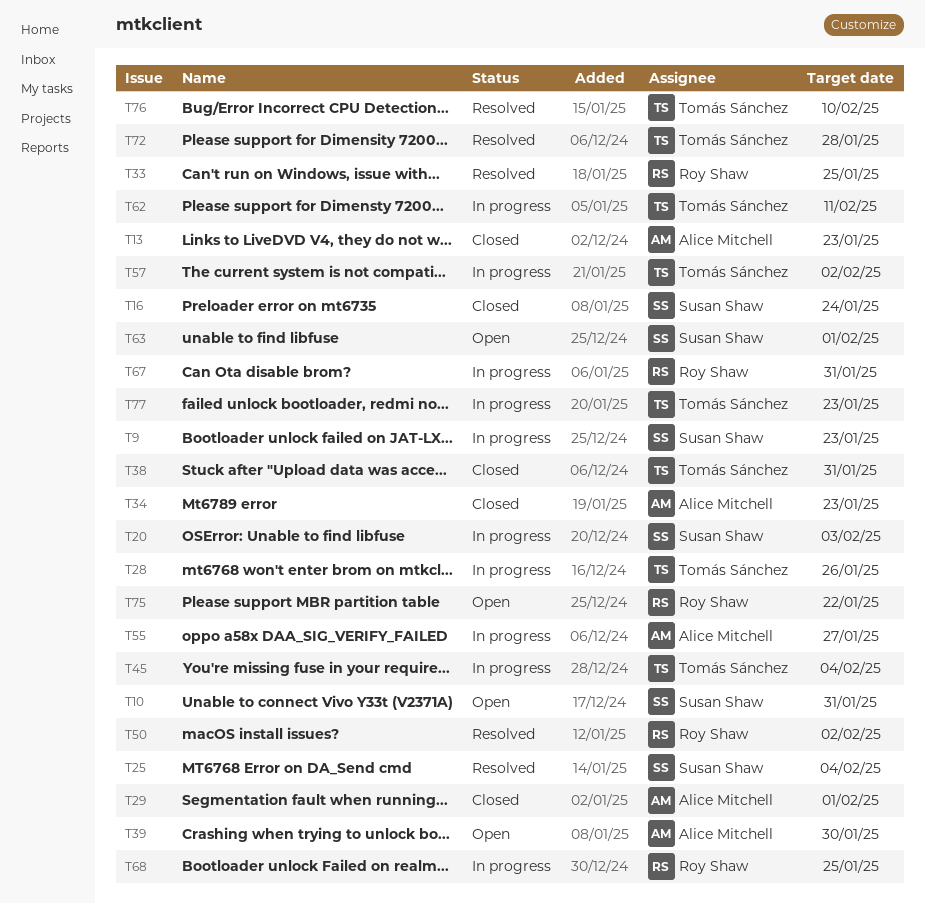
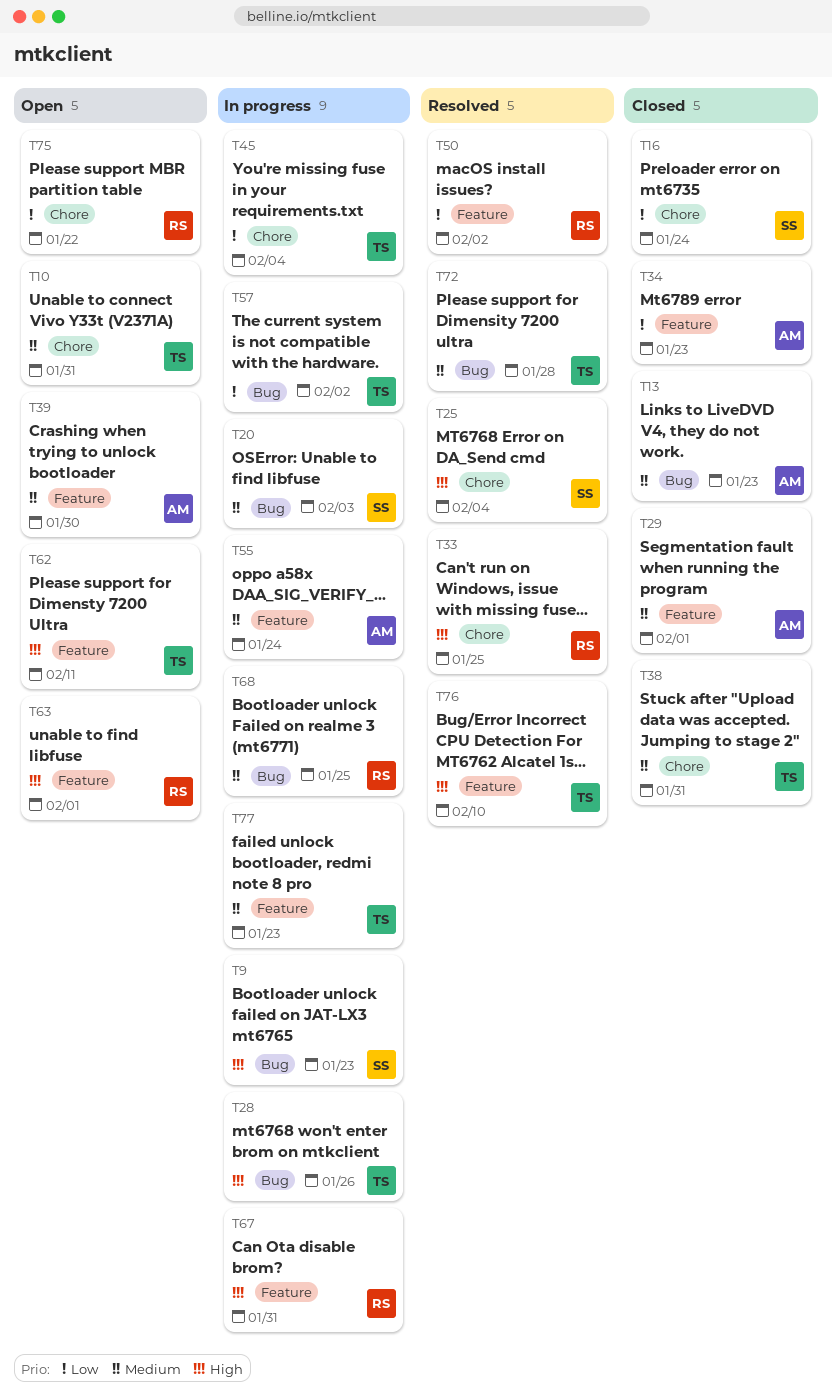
T10, owner: Susan Shaw -> Tomás Sánchez
T55, due: Jan 27 -> Jan 24
T62, status: In progress -> Open
T63, owner: Susan Shaw -> Roy Shaw

